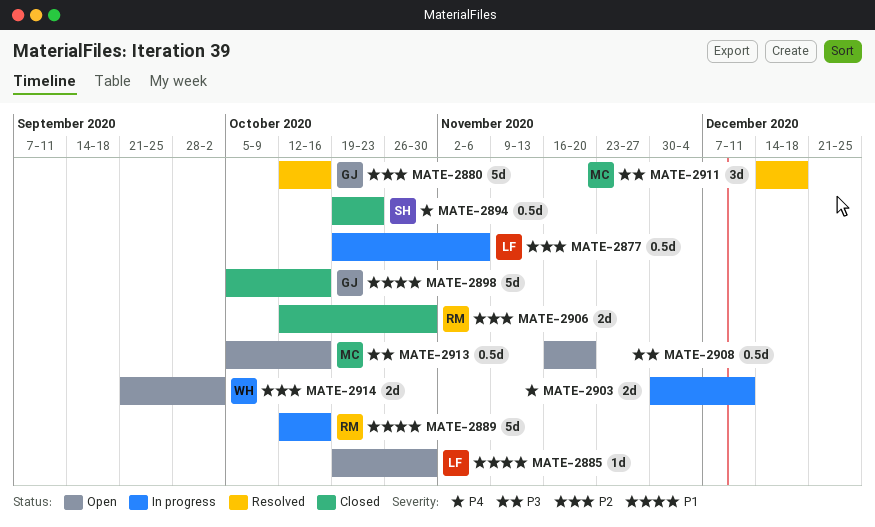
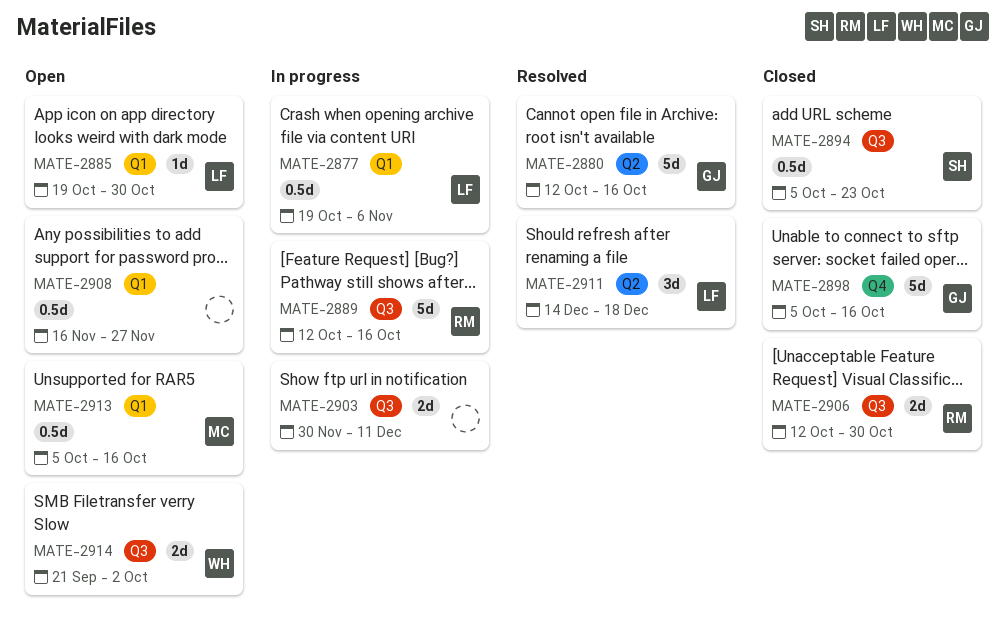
MATE-2894, start: Oct 19 -> Oct 5
MATE-2908, due: Nov 20 -> Nov 27
MATE-2911, owner: MC -> LF

